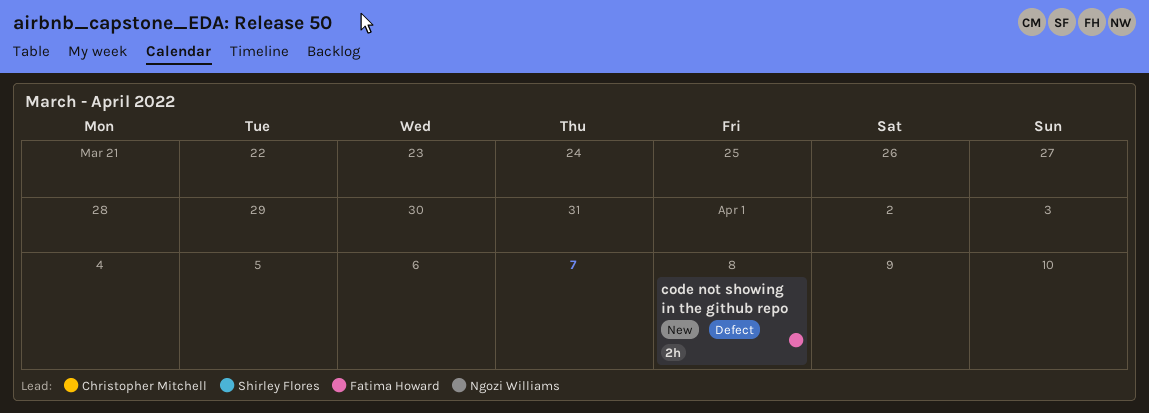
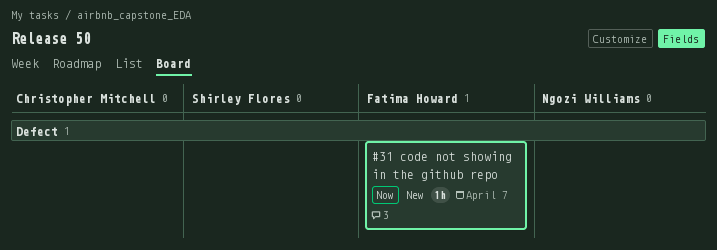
code not showing in the github repo, estimate: 2h -> 1h
code not showing in the github repo, due: Apr 8 -> Apr 7

